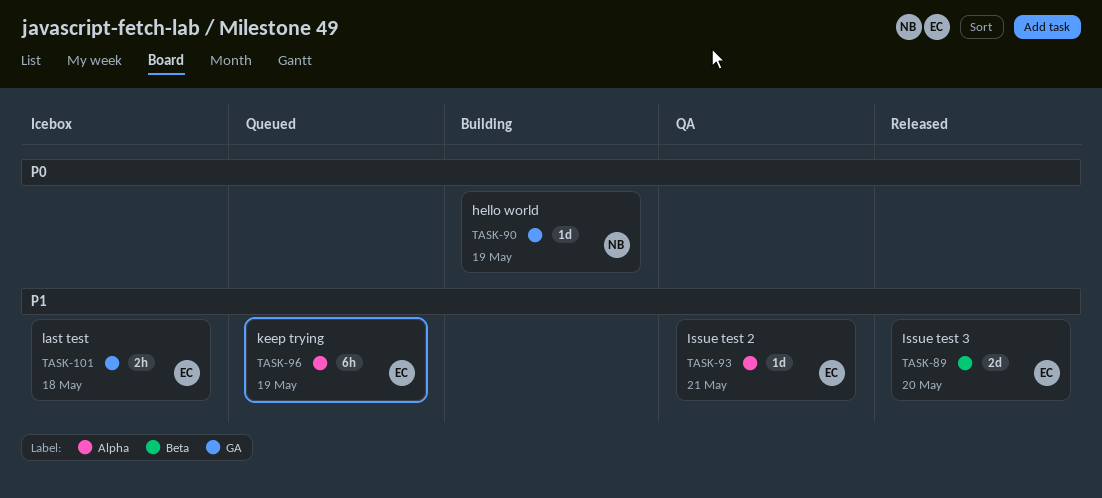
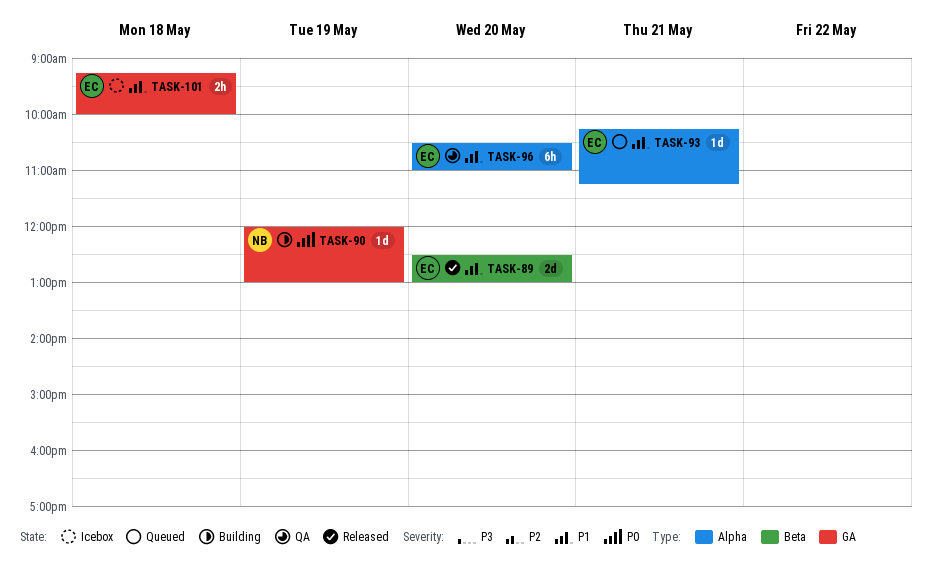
TASK-93, status: QA -> Queued
TASK-96, status: Queued -> QA
TASK-96, day: May 19 -> May 20

